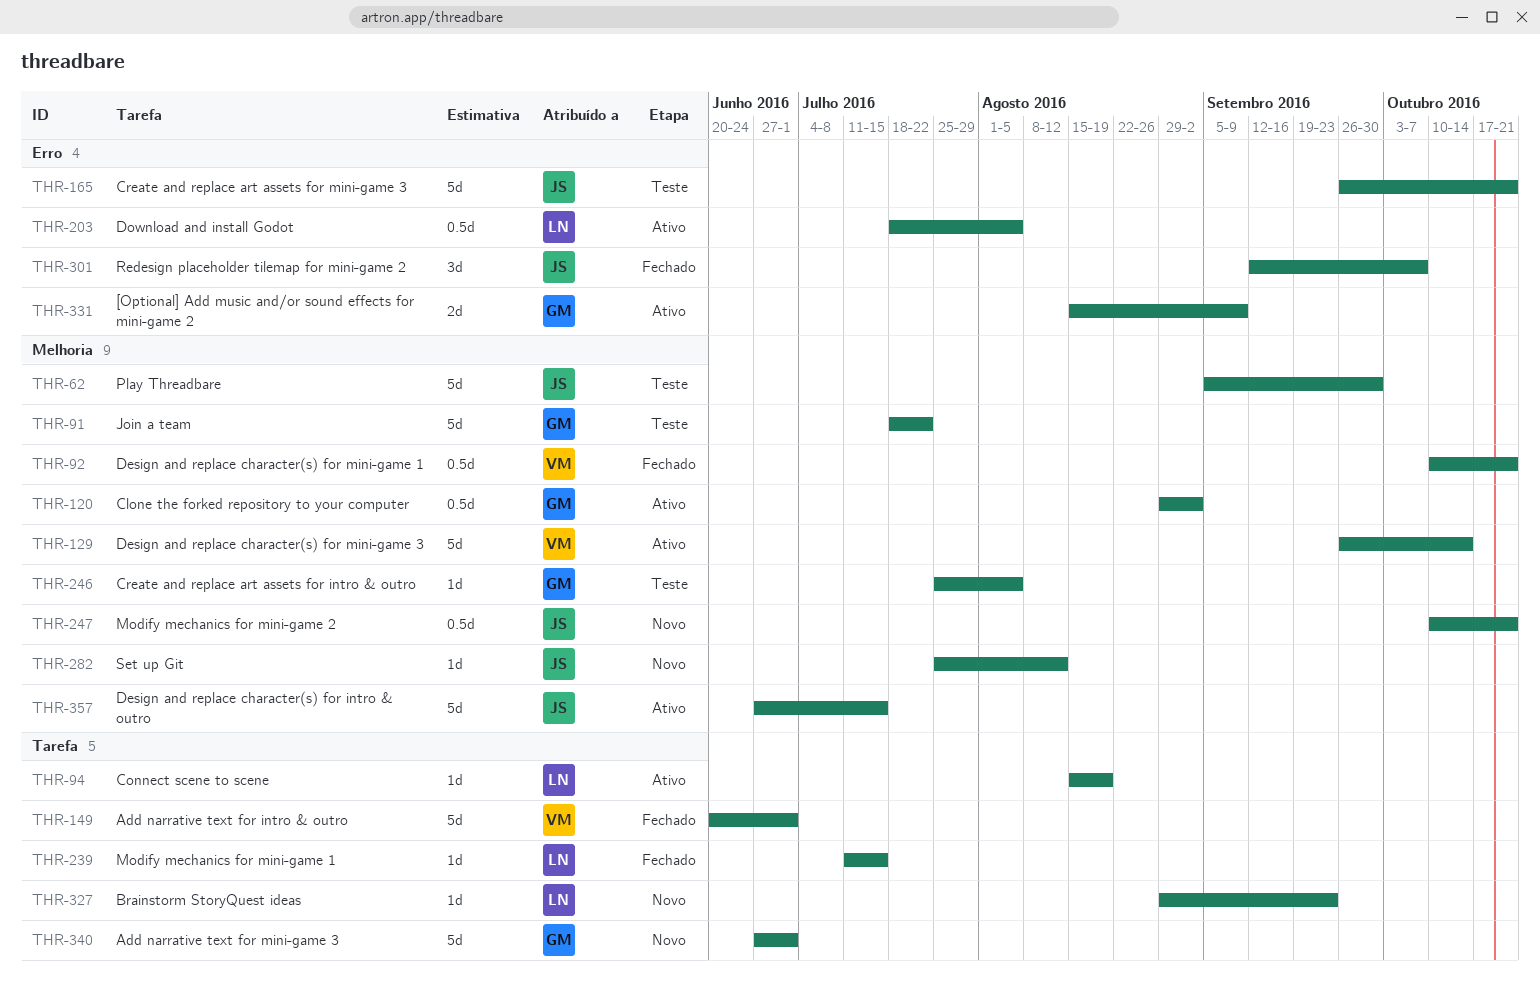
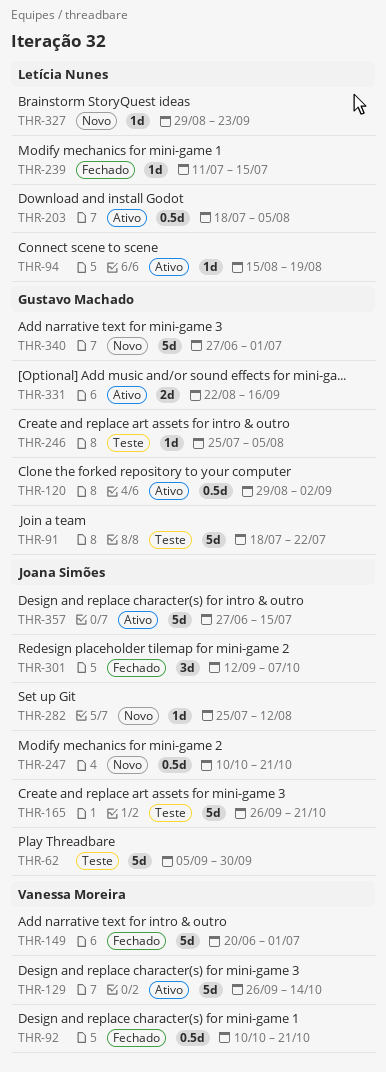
THR-331, start: Aug 15 -> Aug 22
THR-331, due: Sep 9 -> Sep 16

